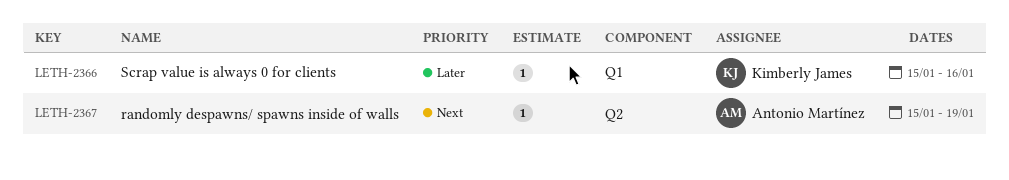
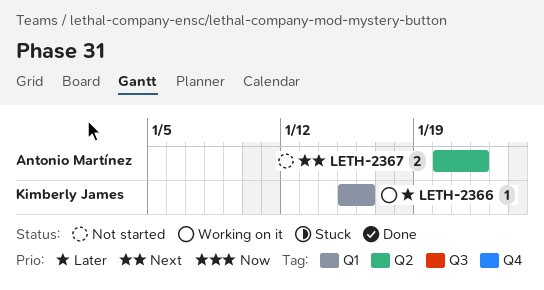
LETH-2367, estimate: 1 -> 2
LETH-2367, start: Jan 15 -> Jan 20
LETH-2367, due: Jan 19 -> Jan 22

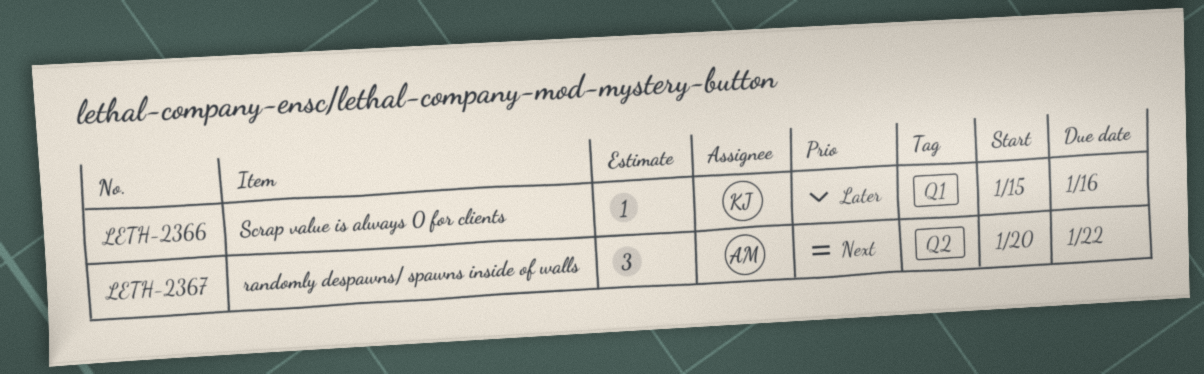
LETH-2367, estimate: 2 -> 3

